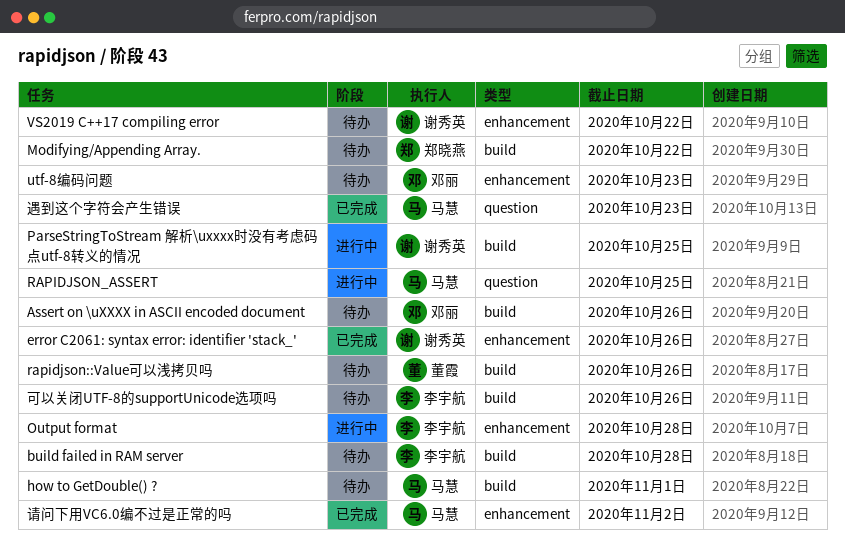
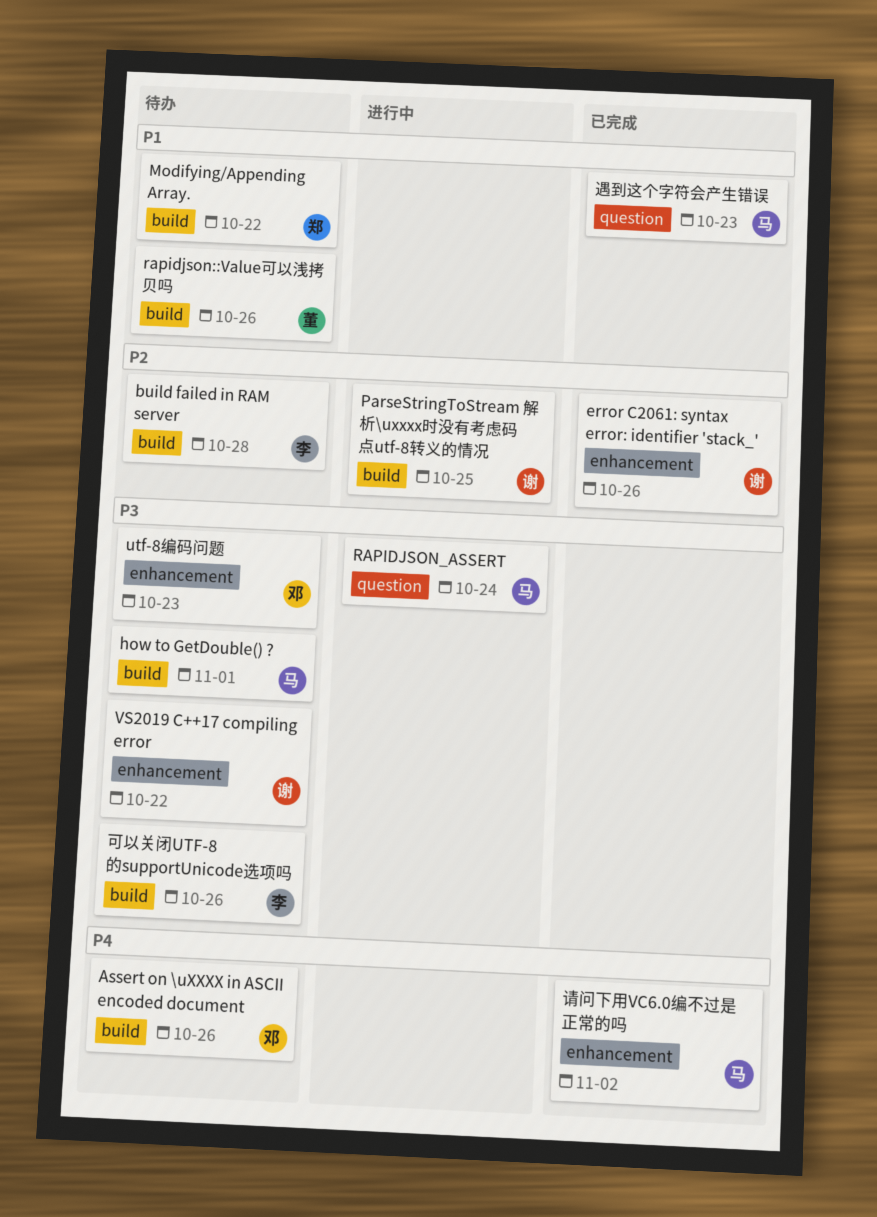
Output format: present -> none
RAPIDJSON_ASSERT, due: Oct 25 -> Oct 24

